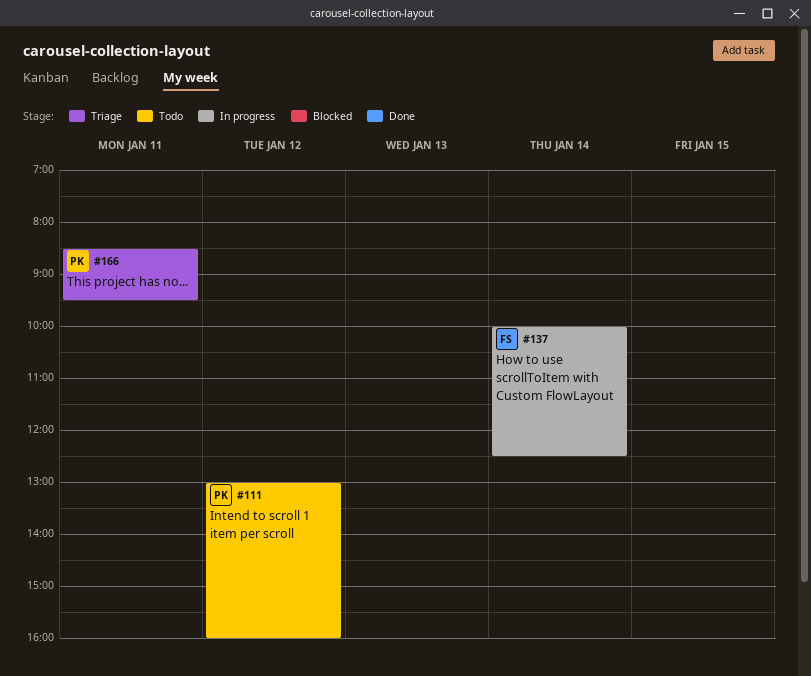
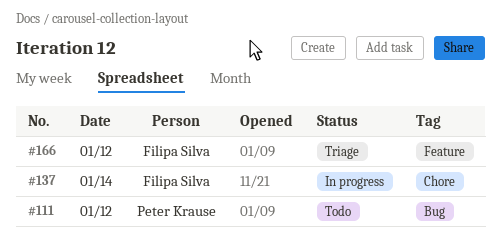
#166, owner: Peter Krause -> Filipa Silva
#166, day: Jan 11 -> Jan 12

